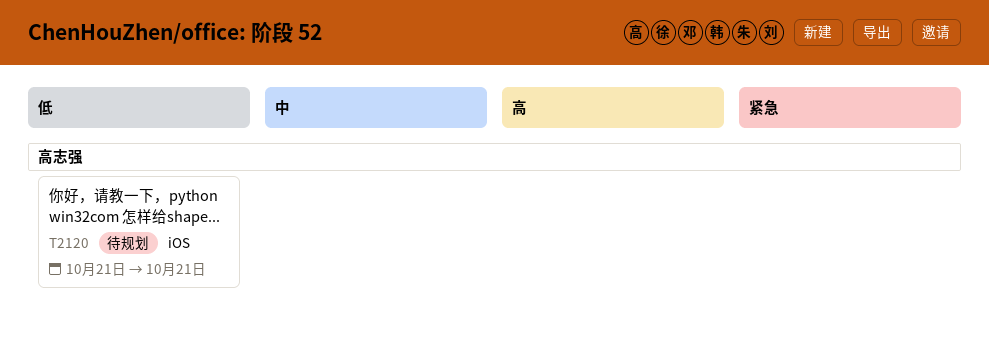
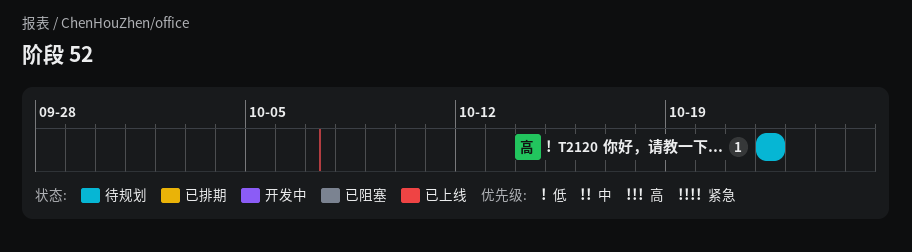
T2120, start: Oct 21 -> Oct 22
T2120, due: Oct 21 -> Oct 22

